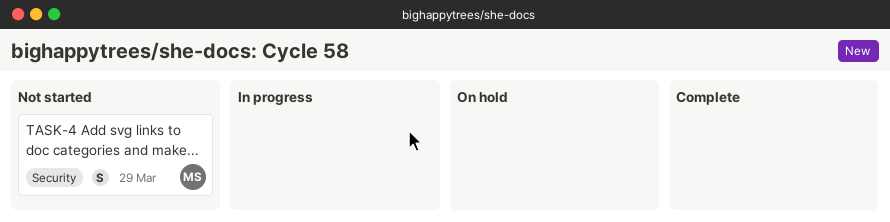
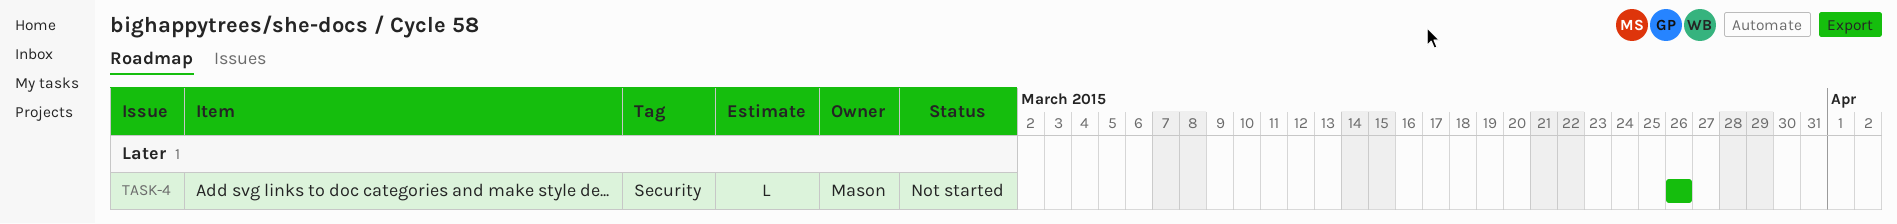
TASK-4, estimate: S -> L
TASK-4, due: Mar 29 -> Mar 26

